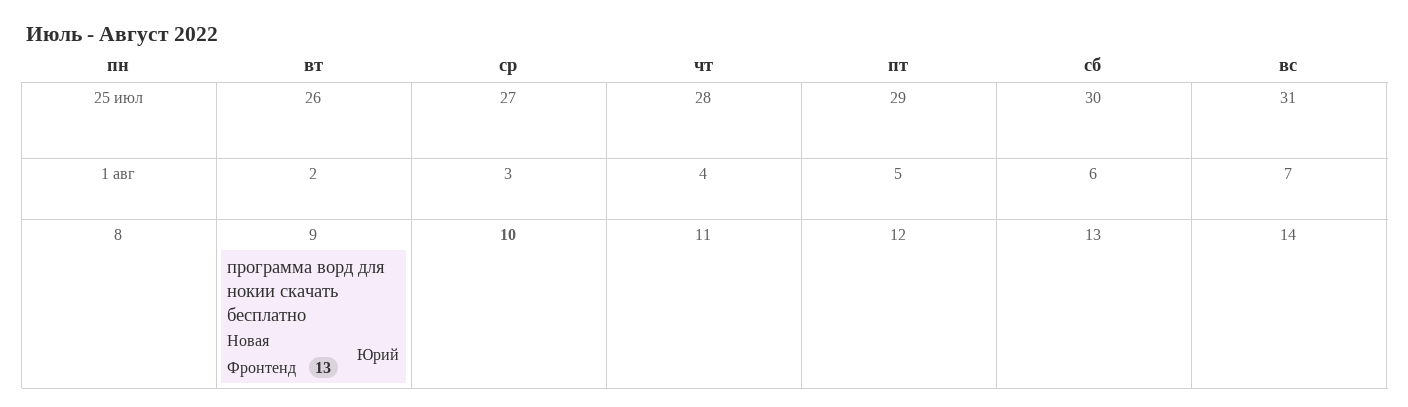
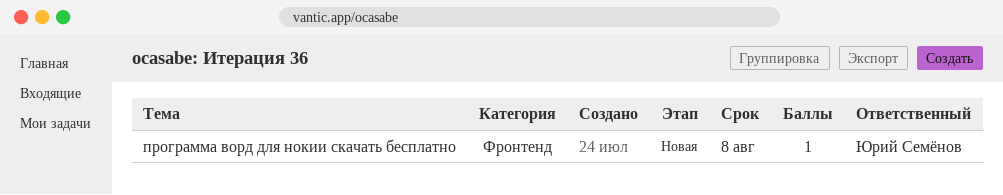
программа ворд для нокии скачать бесплатно, estimate: 13 -> 1
программа ворд для нокии скачать бесплатно, due: Aug 9 -> Aug 8

